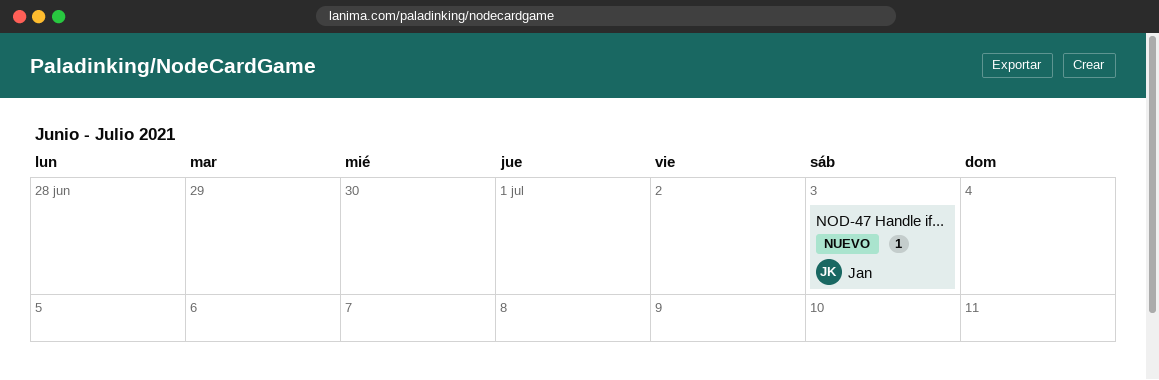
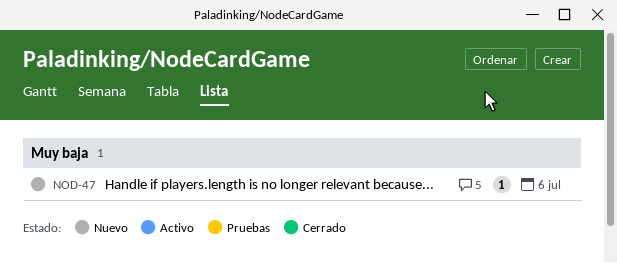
NOD-47, due: Jul 3 -> Jul 6

